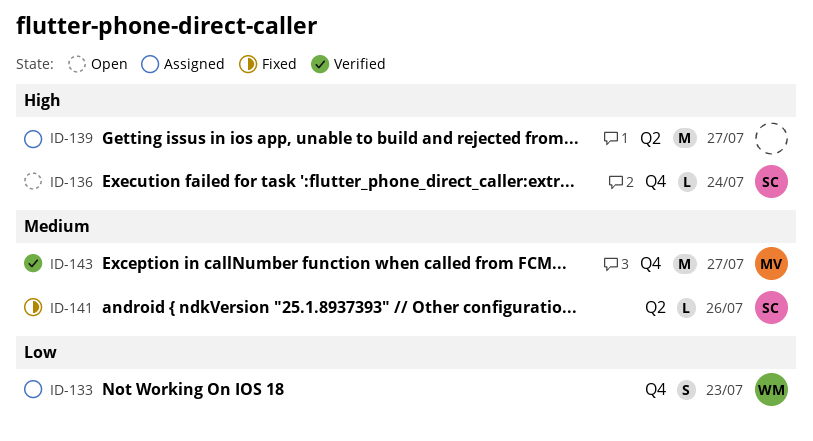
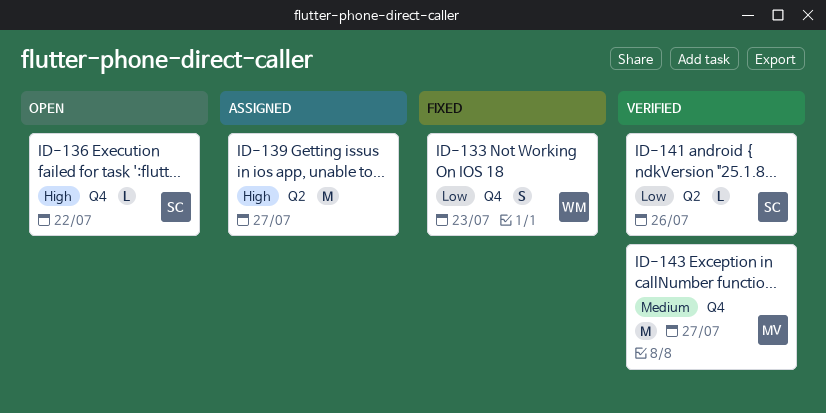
ID-133, status: Assigned -> Fixed
ID-136, due: Jul 24 -> Jul 22
ID-141, status: Fixed -> Verified
ID-141, priority: Medium -> Low

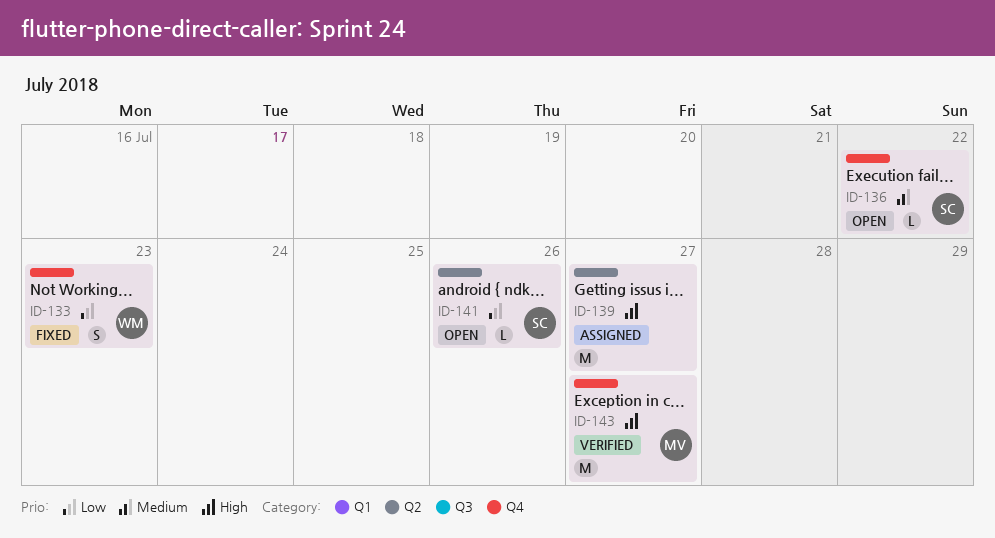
ID-136, priority: High -> Medium
ID-141, status: Verified -> Open
ID-143, priority: Medium -> High

